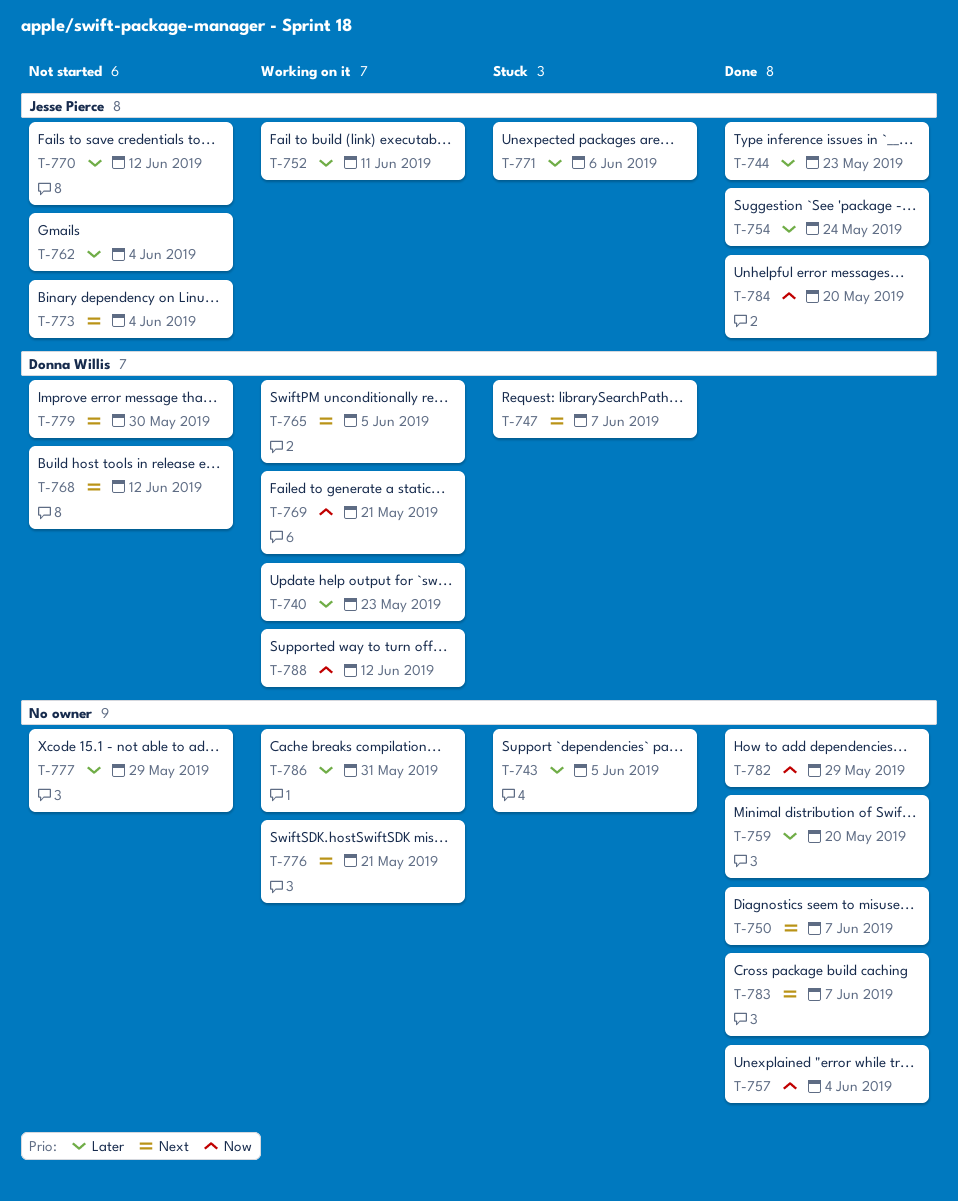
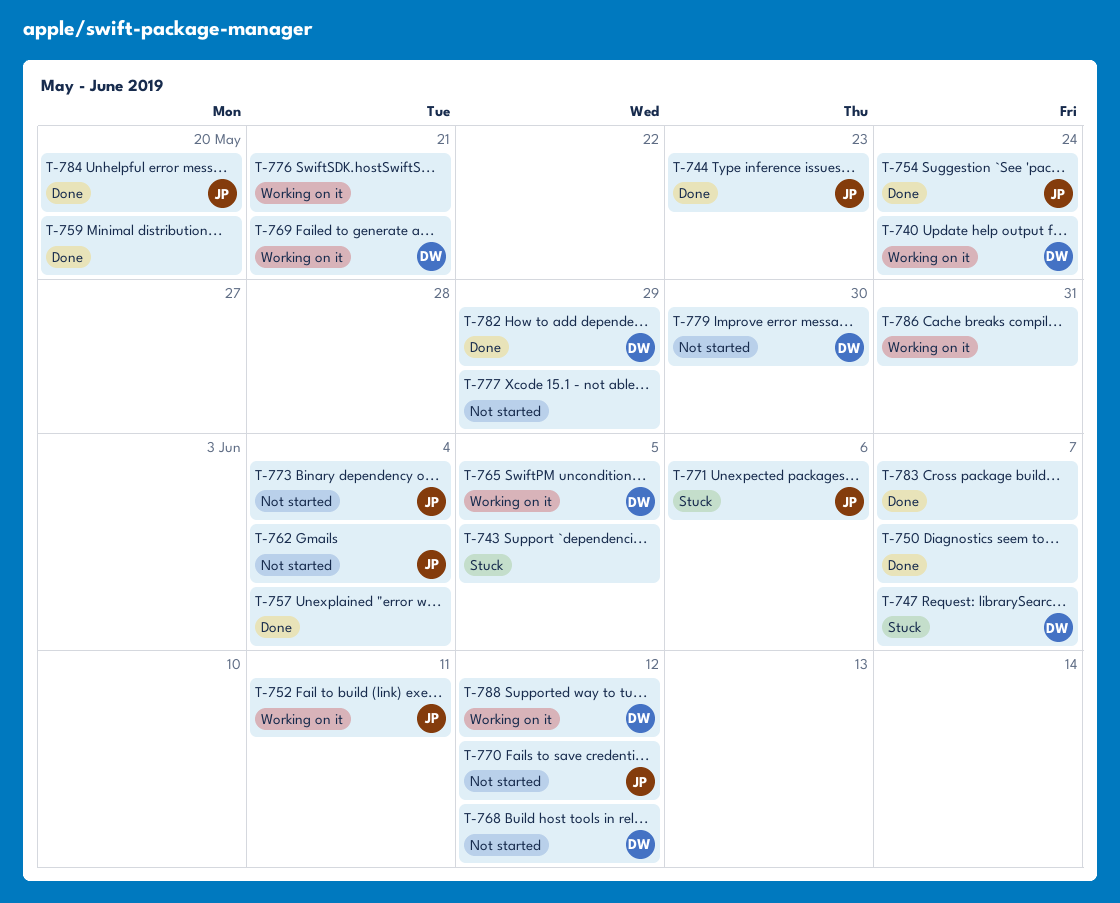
T-740, due: May 23 -> May 24
T-782, owner: none -> Donna Willis

